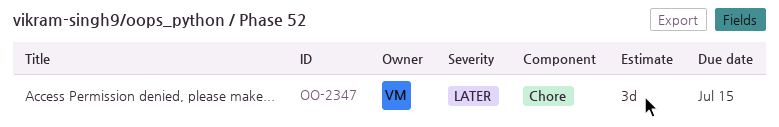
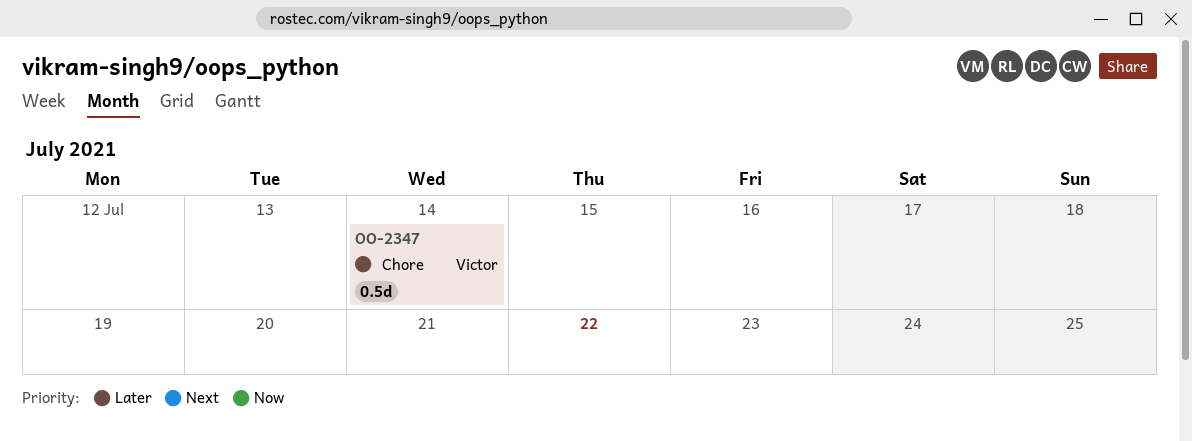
OO-2347, estimate: 3d -> 0.5d
OO-2347, due: Jul 15 -> Jul 14

